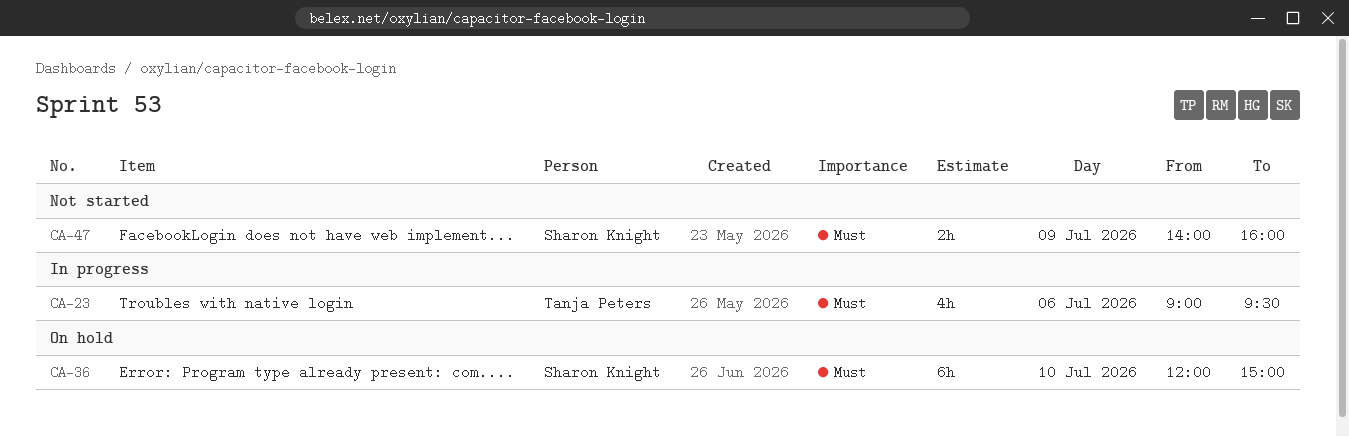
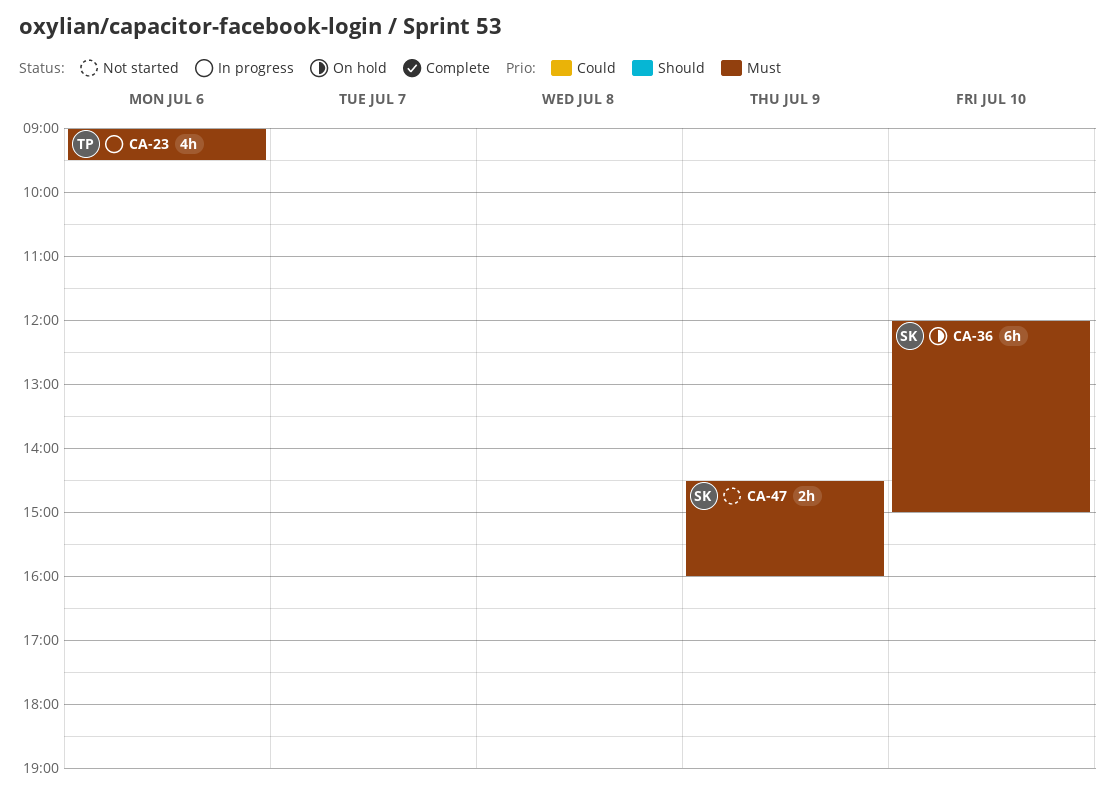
CA-47, begins: 14:00 -> 14:30

